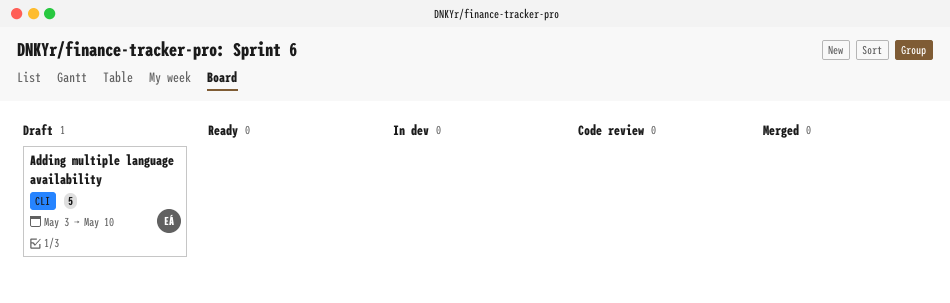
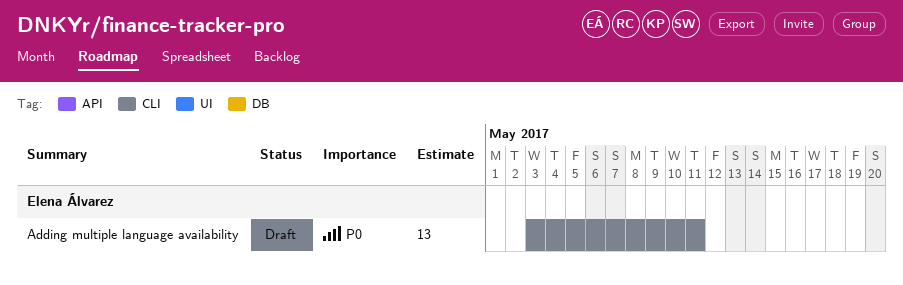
Adding multiple language availability, estimate: 5 -> 13
Adding multiple language availability, due: May 10 -> May 11

